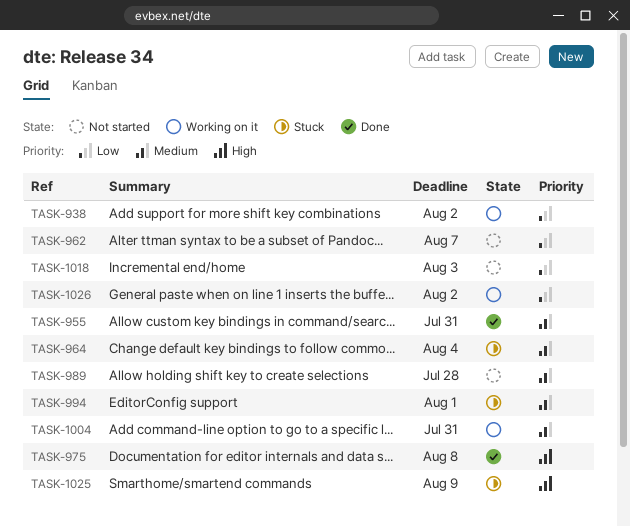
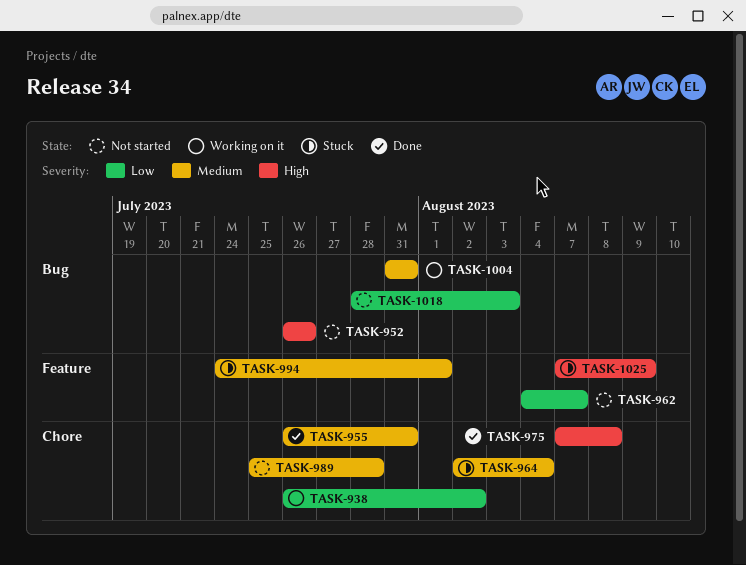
TASK-952: none -> present
TASK-1026: present -> none

